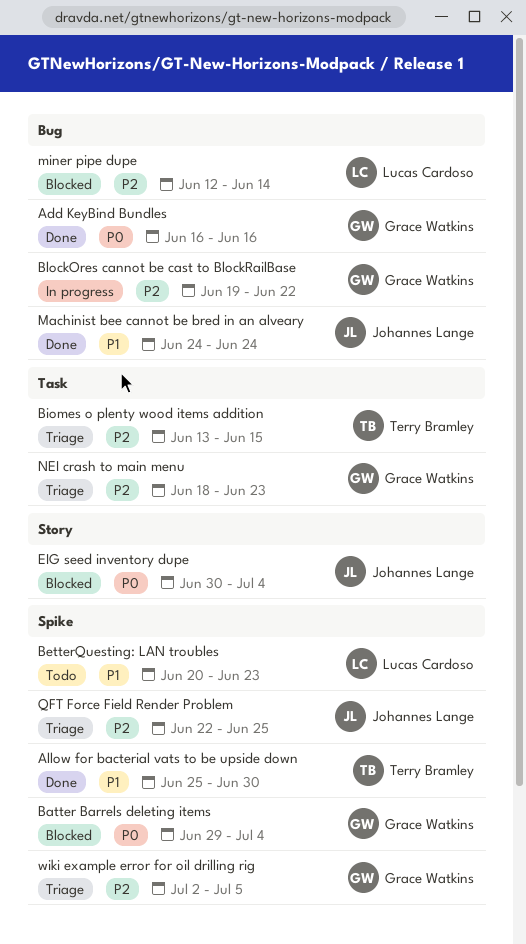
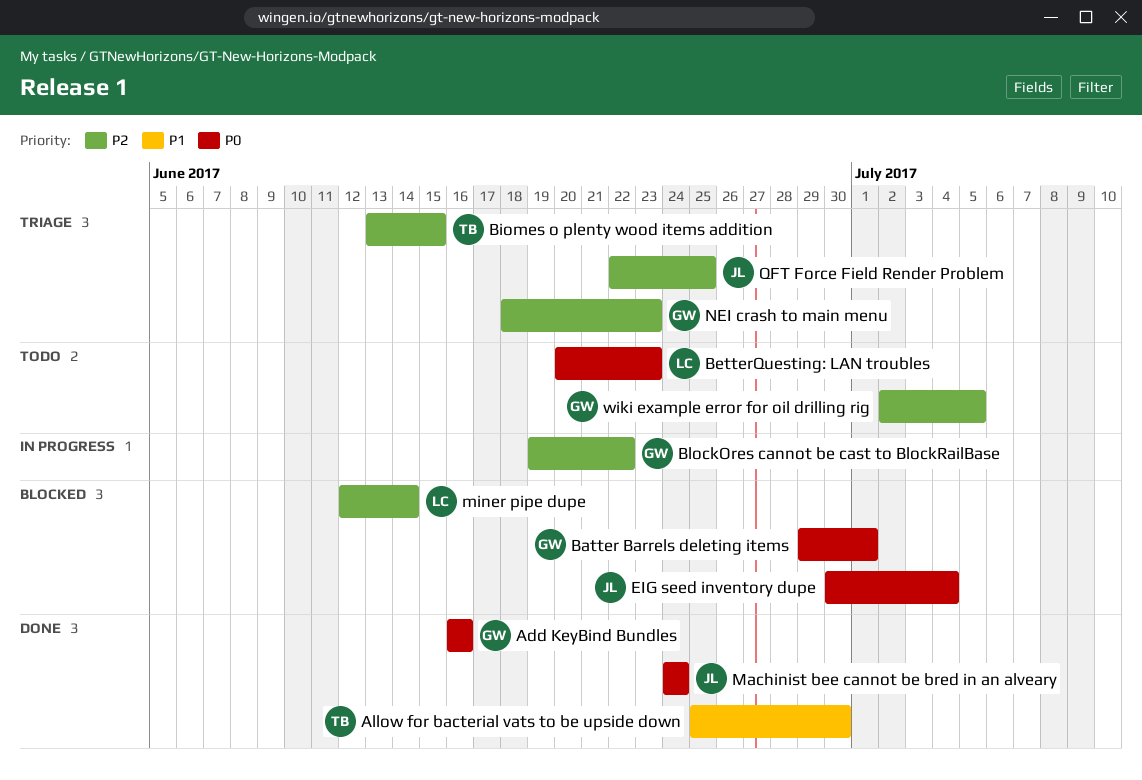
Batter Barrels deleting items, due: Jul 4 -> Jul 1
BetterQuesting: LAN troubles, priority: P1 -> P0
Machinist bee cannot be bred in an alveary, priority: P1 -> P0
wiki example error for oil drilling rig, status: Triage -> Todo

